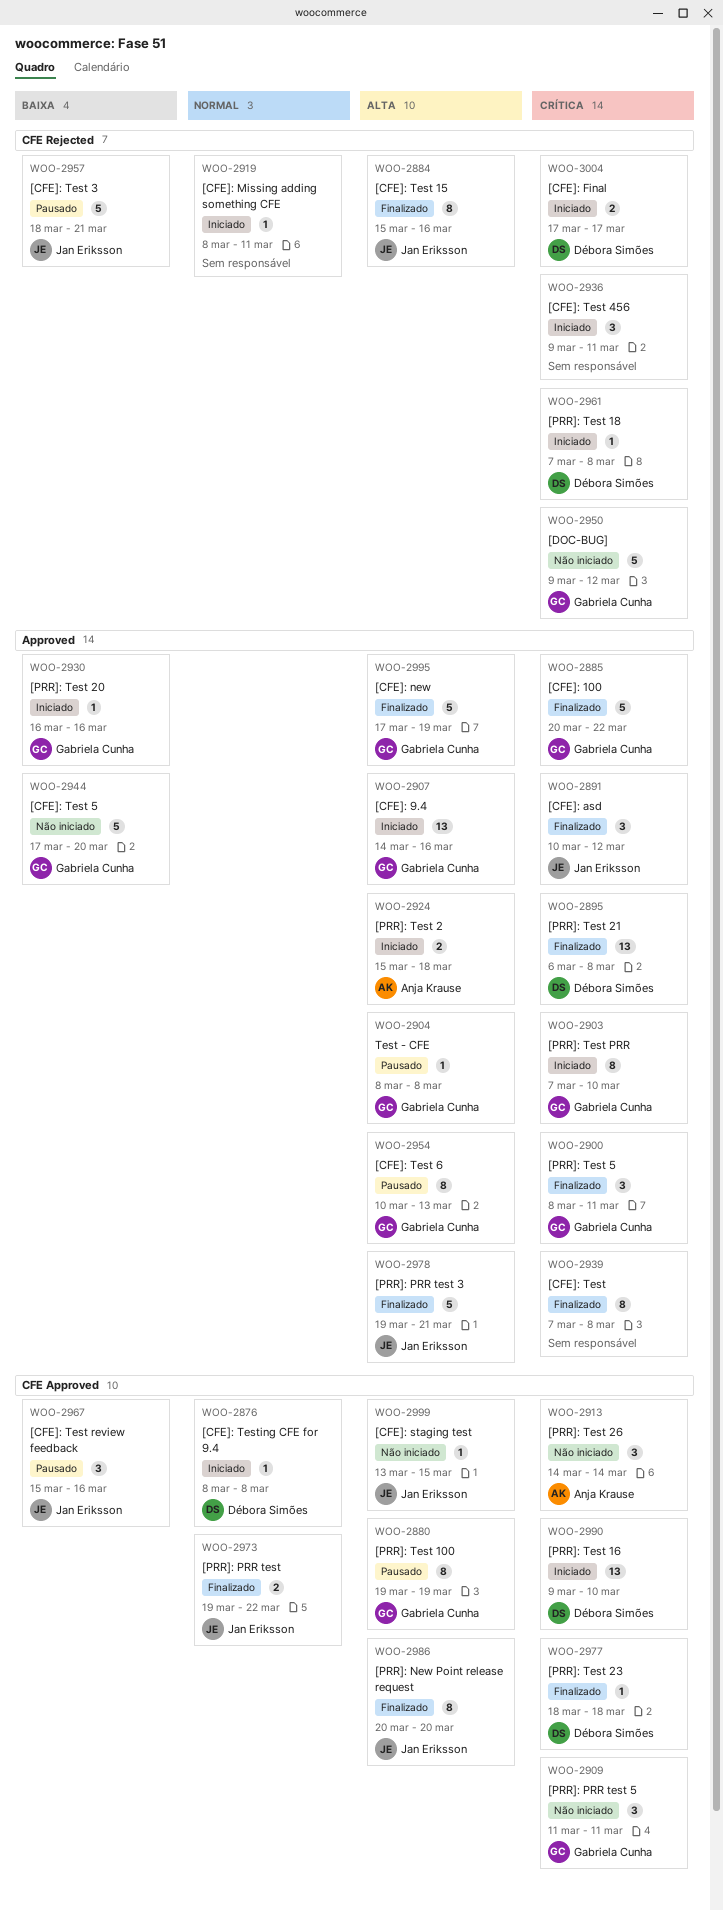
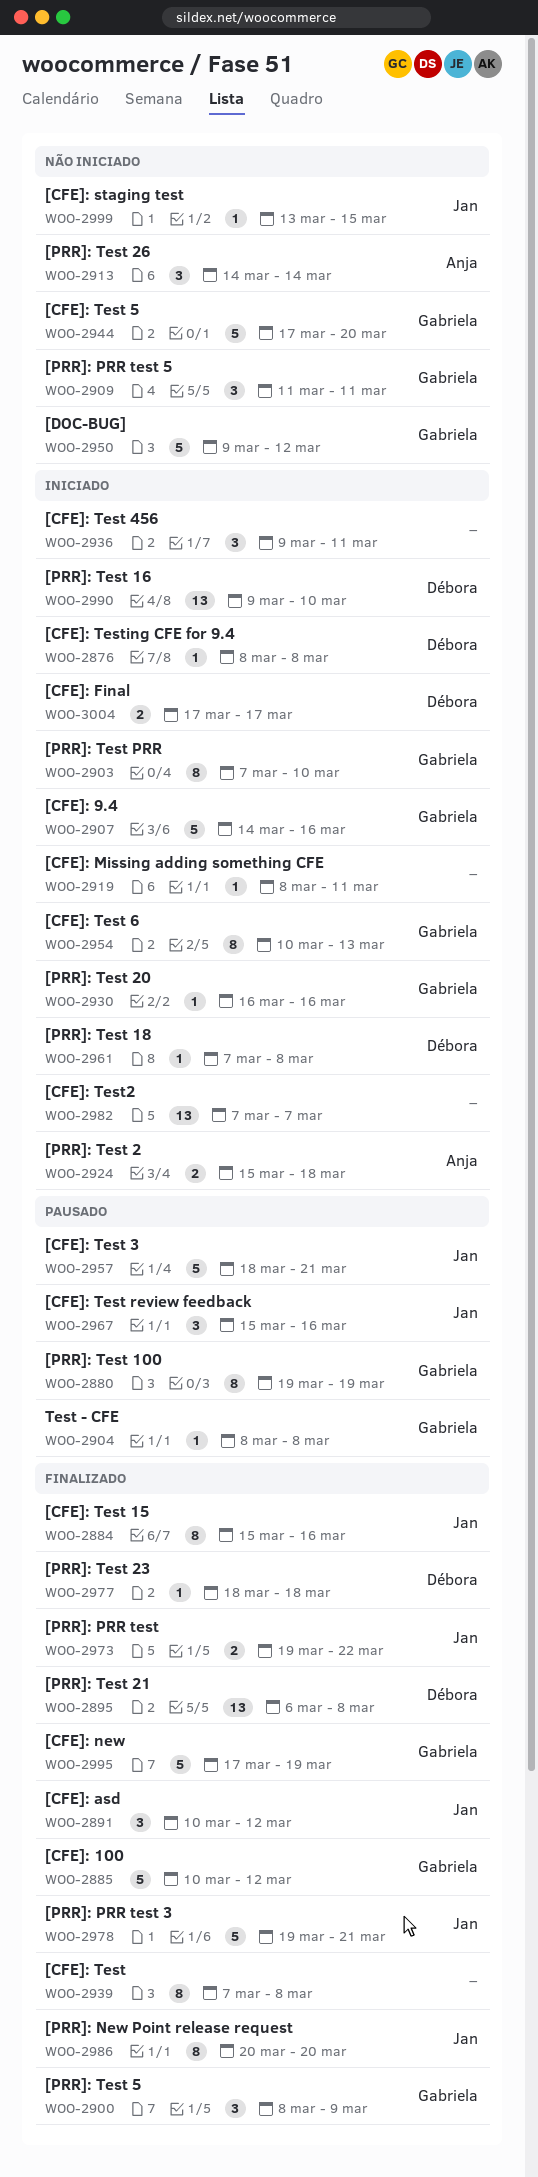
WOO-2885, start: Mar 20 -> Mar 10
WOO-2885, due: Mar 22 -> Mar 12
WOO-2900, due: Mar 11 -> Mar 9
WOO-2907, estimate: 13 -> 5
WOO-2954, status: Pausado -> Iniciado
WOO-2982: none -> present

